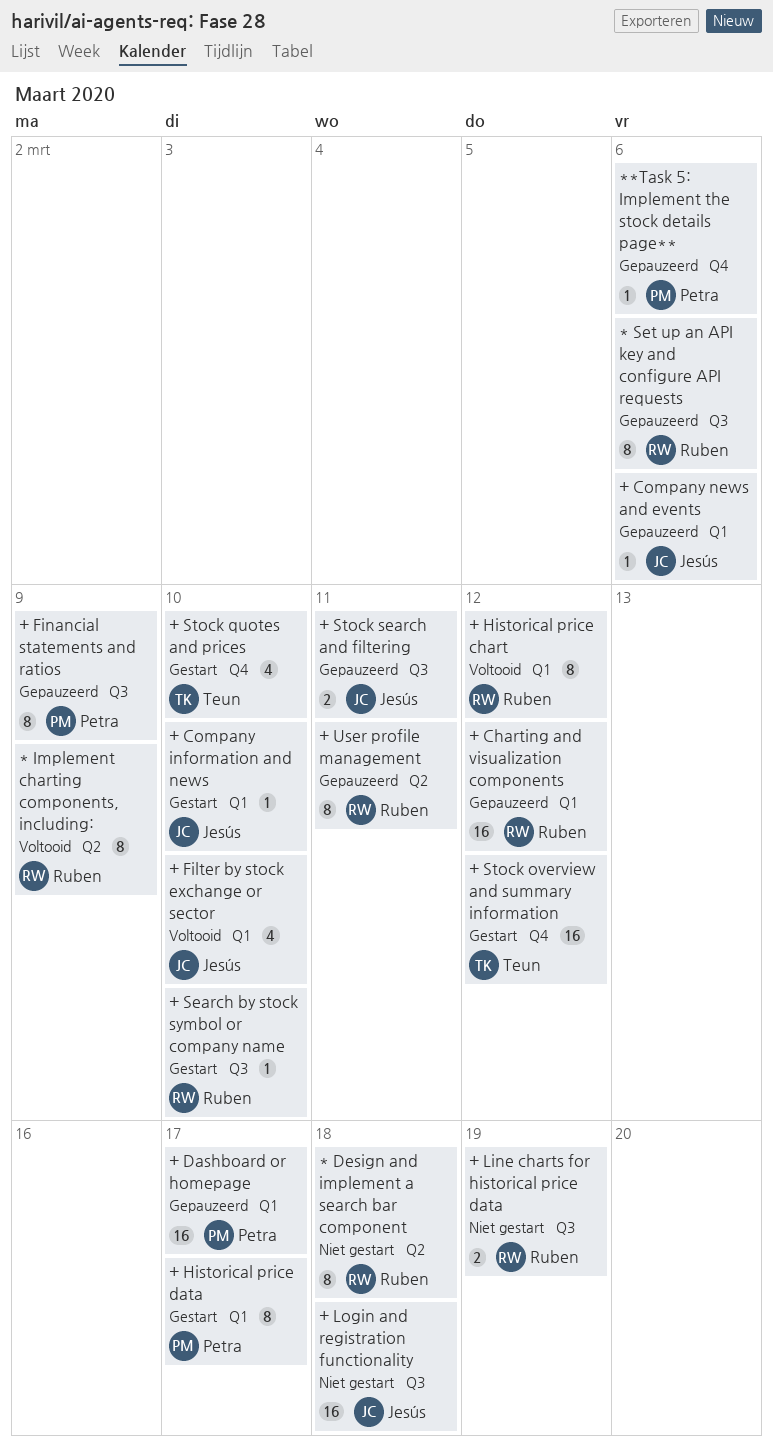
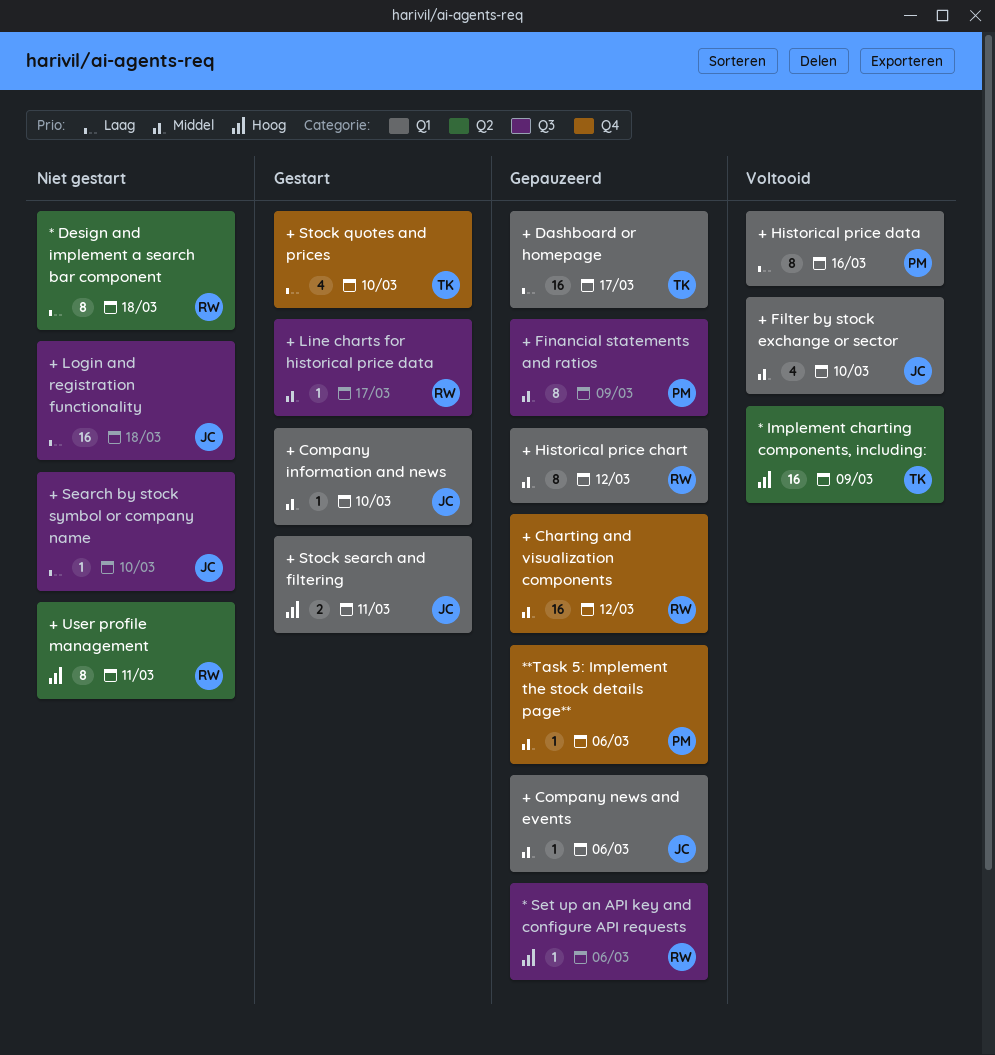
* Implement charting components, including:, owner: Ruben -> Teun
* Implement charting components, including:, estimate: 8 -> 16
* Set up an API key and configure API requests, estimate: 8 -> 1
+ Charting and visualization components, label: Q1 -> Q4
+ Dashboard or homepage, owner: Petra -> Teun
+ Historical price chart, status: Voltooid -> Gepauzeerd
+ Historical price data, status: Gestart -> Voltooid
+ Historical price data, due: Mar 17 -> Mar 16
+ Line charts for historical price data, status: Niet gestart -> Gestart
+ Line charts for historical price data, estimate: 2 -> 1
+ Line charts for historical price data, due: Mar 19 -> Mar 17
+ Search by stock symbol or company name, status: Gestart -> Niet gestart
+ Search by stock symbol or company name, owner: Ruben -> Jesús
+ Stock overview and summary information: present -> none
+ Stock search and filtering, status: Gepauzeerd -> Gestart
+ Stock search and filtering, label: Q3 -> Q1
+ User profile management, status: Gepauzeerd -> Niet gestart

